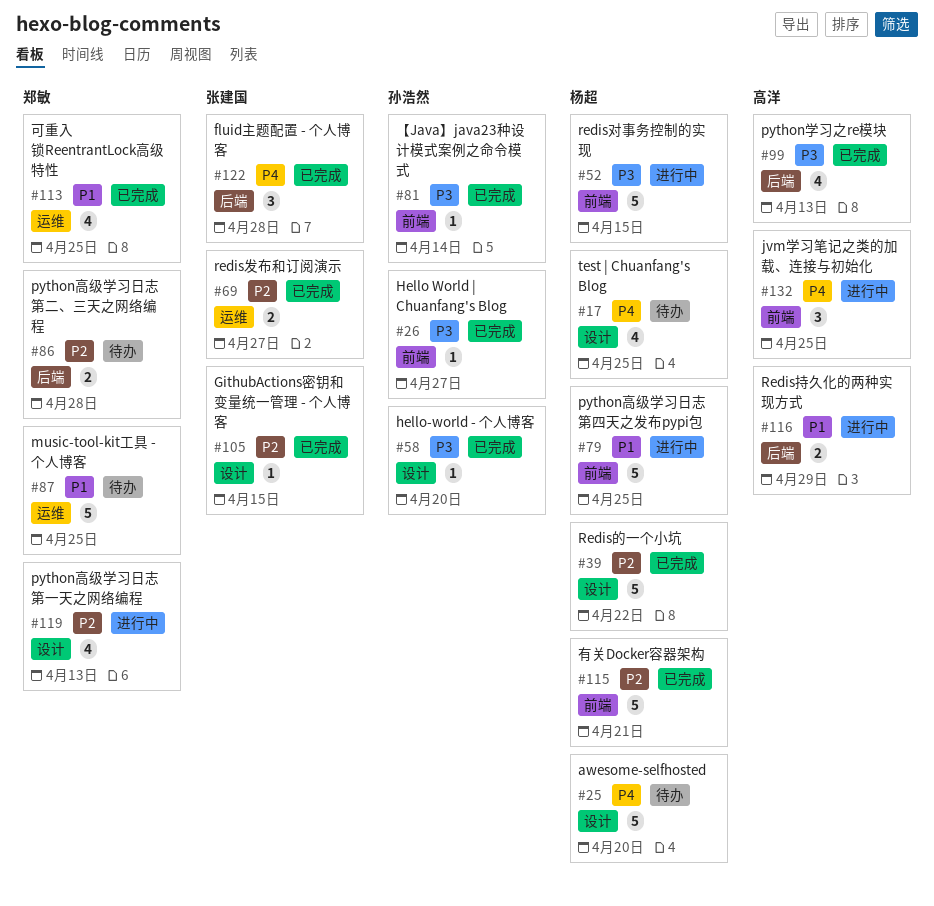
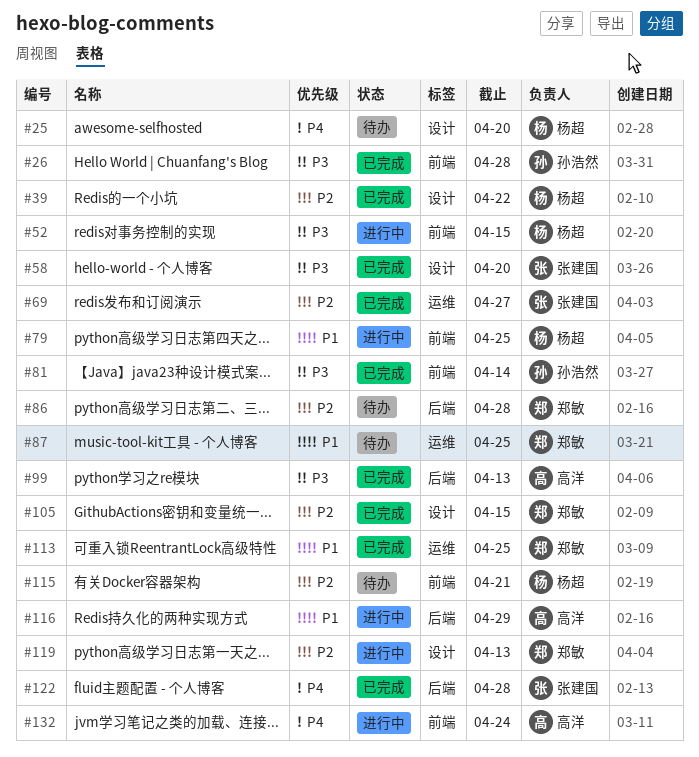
#17: present -> none
#26, due: Apr 27 -> Apr 28
#58, owner: 孙浩然 -> 张建国
#105, owner: 张建国 -> 郑敏
#115, status: 已完成 -> 待办
#132, due: Apr 25 -> Apr 24

